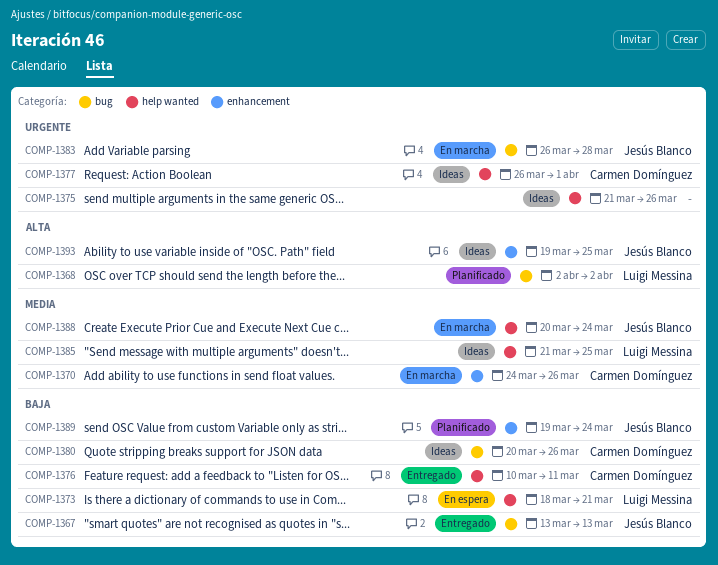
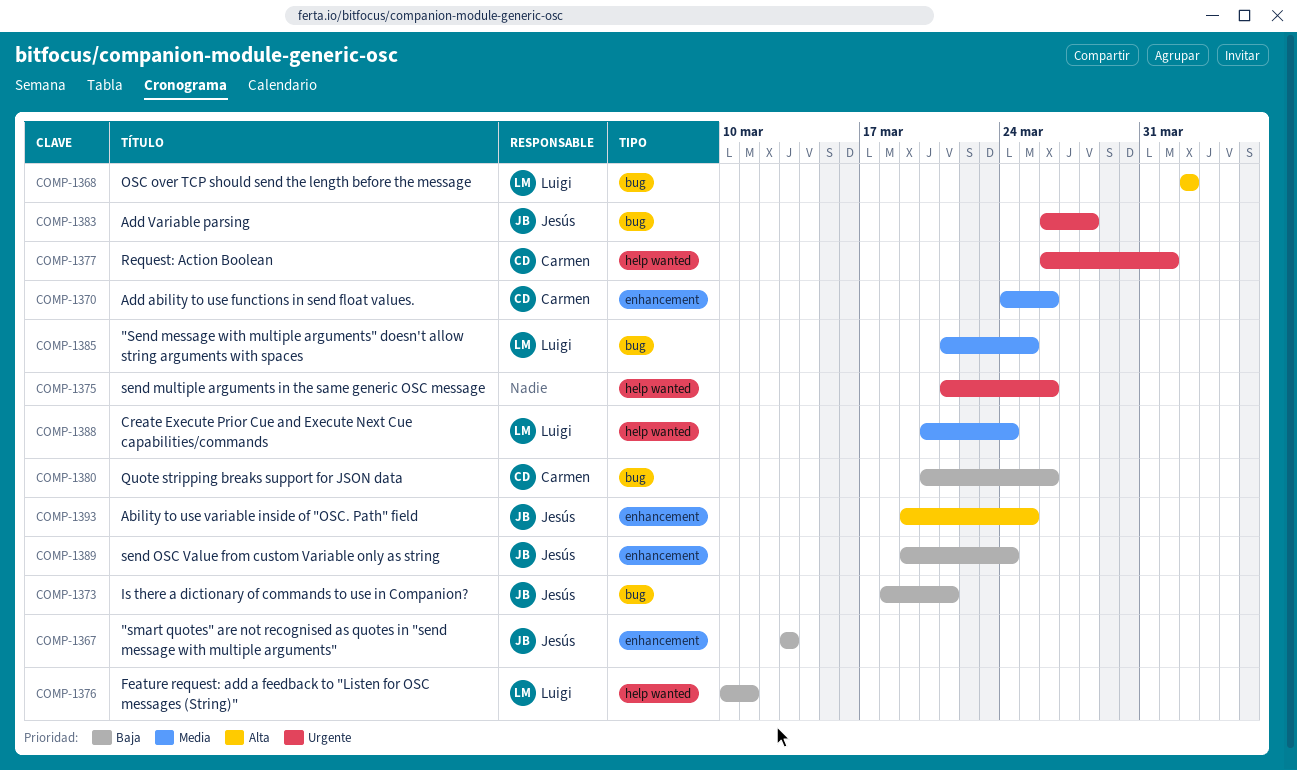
COMP-1367, label: bug -> enhancement
COMP-1373, owner: Luigi Messina -> Jesús Blanco
COMP-1373, label: help wanted -> bug
COMP-1376, owner: Carmen Domínguez -> Luigi Messina
COMP-1385, label: help wanted -> bug
COMP-1388, owner: Jesús Blanco -> Luigi Messina

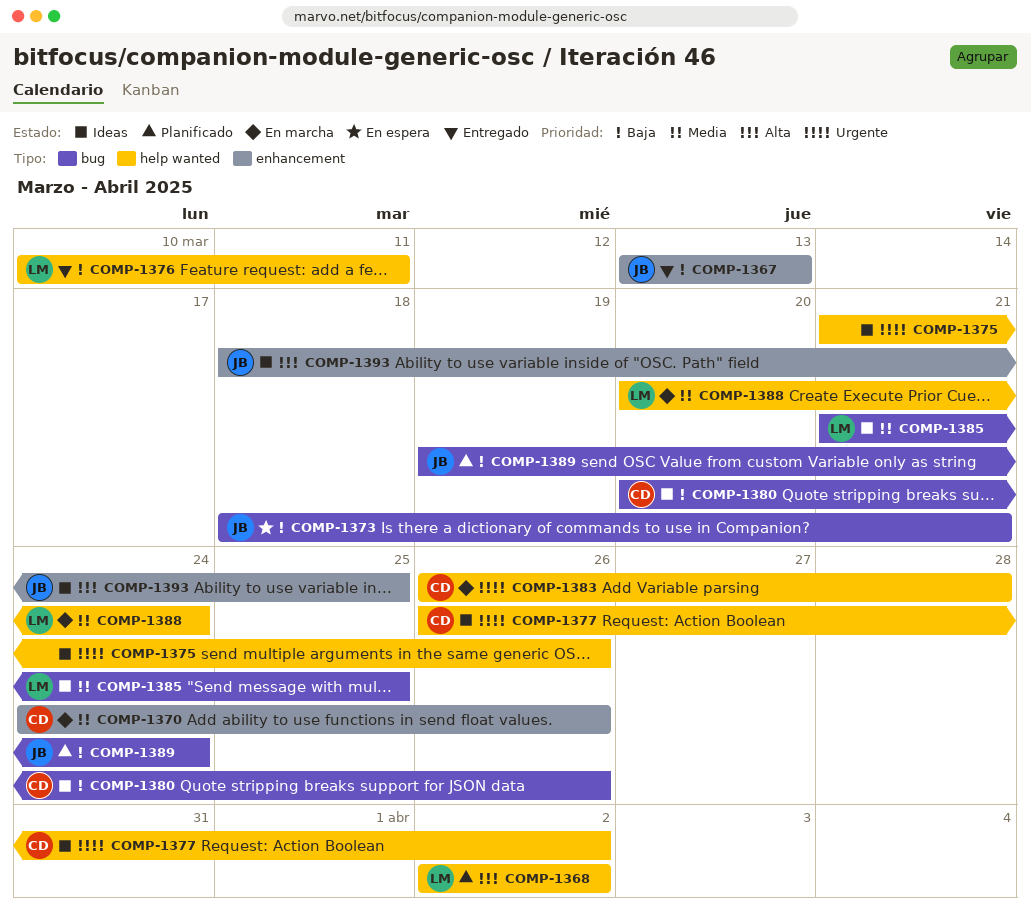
COMP-1368, label: bug -> help wanted
COMP-1377, due: Apr 1 -> Apr 2
COMP-1383, owner: Jesús -> Carmen
COMP-1383, label: bug -> help wanted
COMP-1389, label: enhancement -> bug
COMP-1393, start: Mar 19 -> Mar 18

